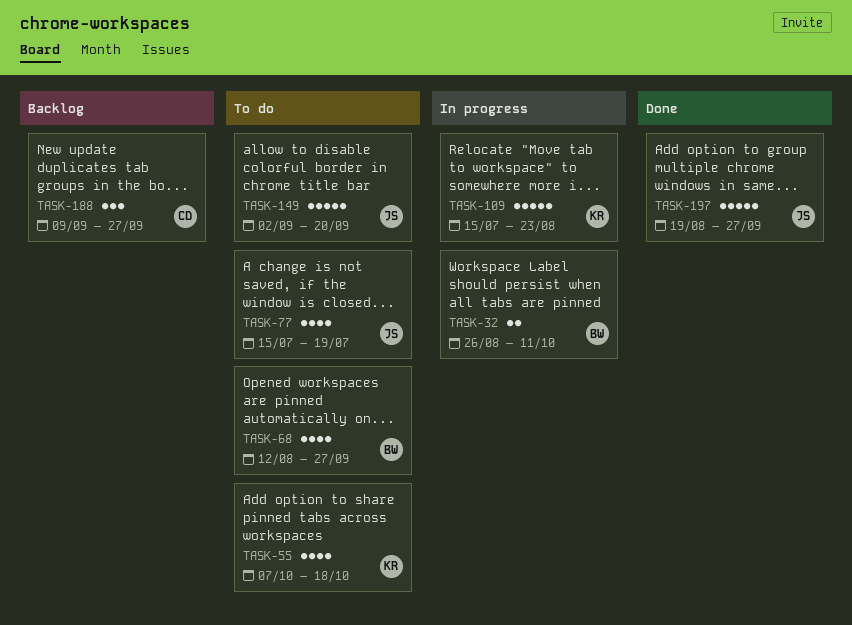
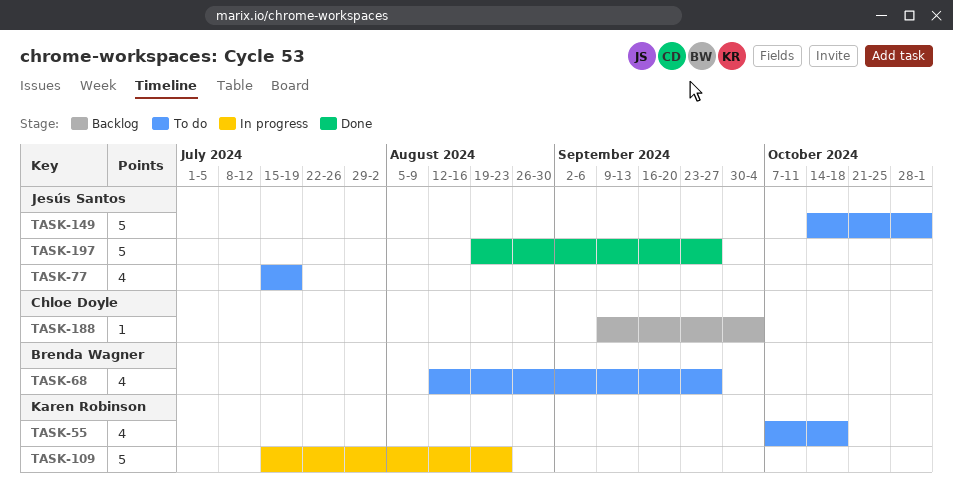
TASK-32: present -> none
TASK-149, start: Sep 2 -> Oct 14
TASK-149, due: Sep 20 -> Nov 1
TASK-188, estimate: 3 -> 1
TASK-188, due: Sep 27 -> Oct 4

